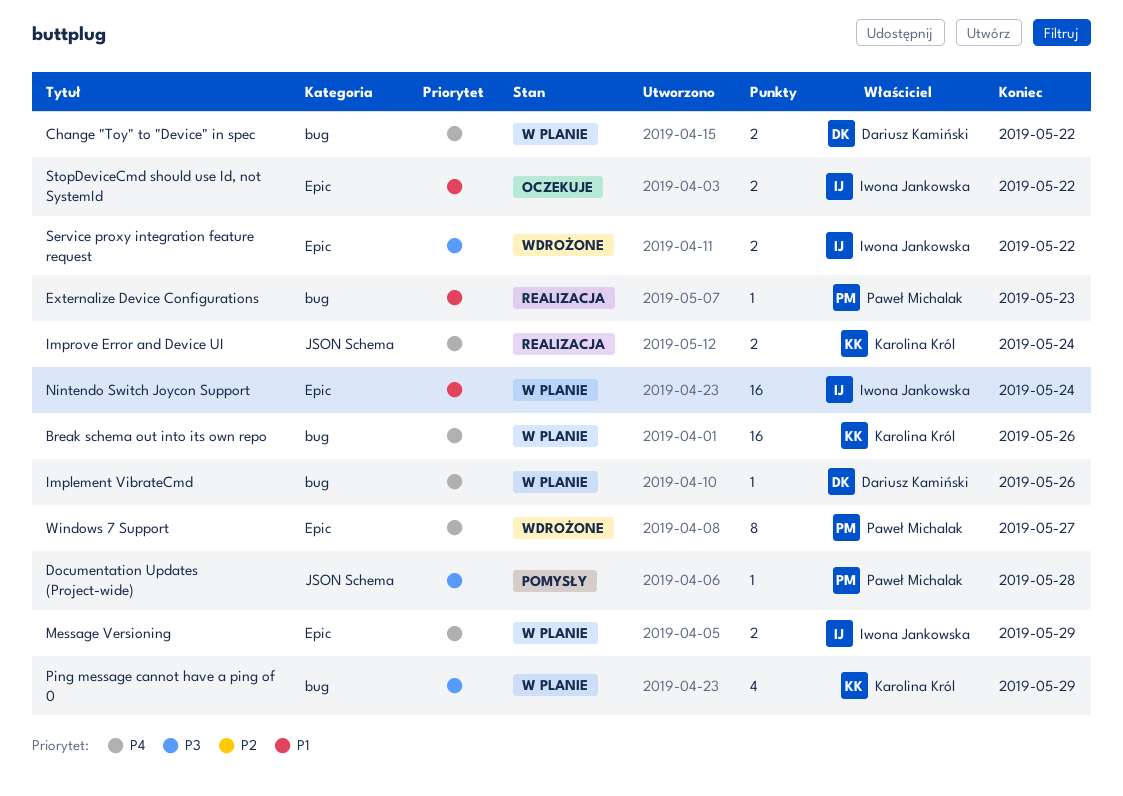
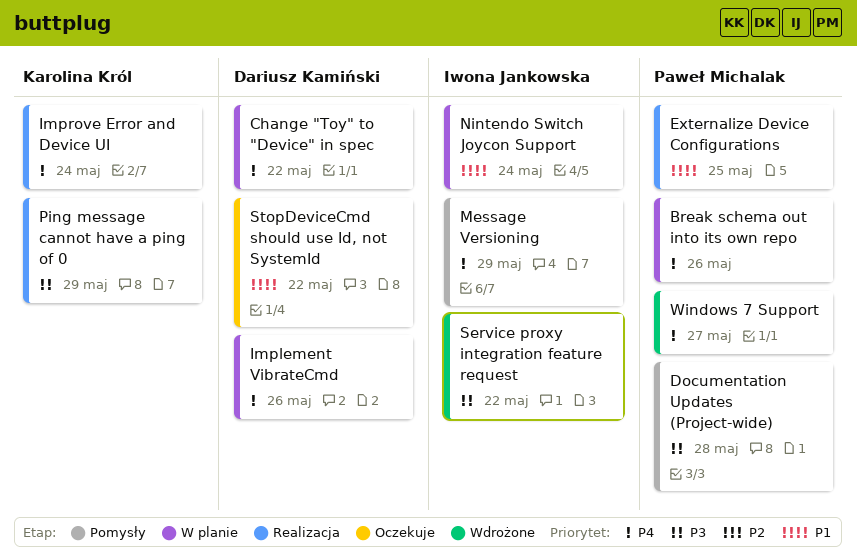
Break schema out into its own repo, owner: Karolina Król -> Paweł Michalak
Externalize Device Configurations, due: May 23 -> May 25
Message Versioning, status: W planie -> Pomysły
Ping message cannot have a ping of 0, status: W planie -> Realizacja
StopDeviceCmd should use Id, not SystemId, owner: Iwona Jankowska -> Dariusz Kamiński

